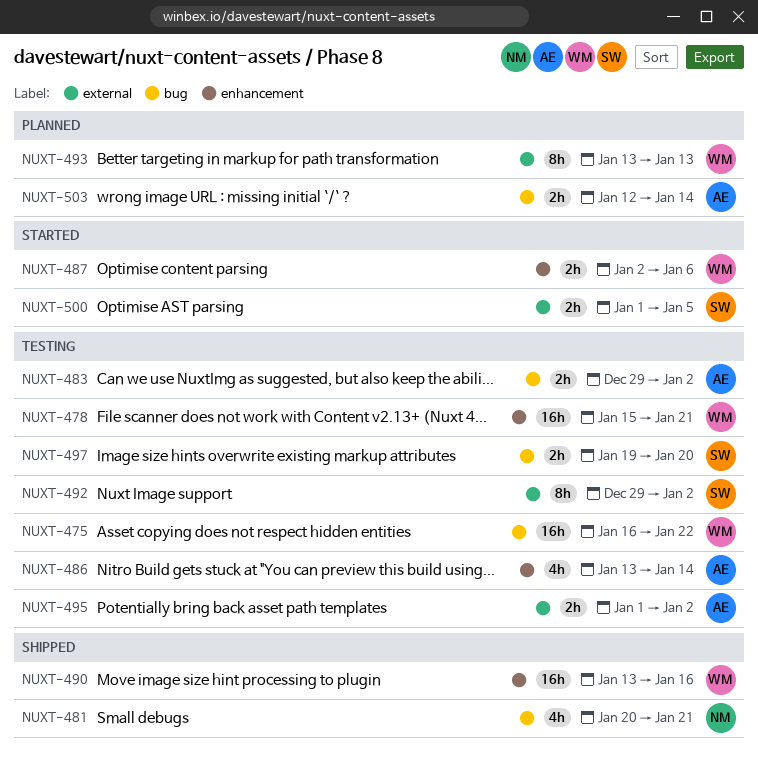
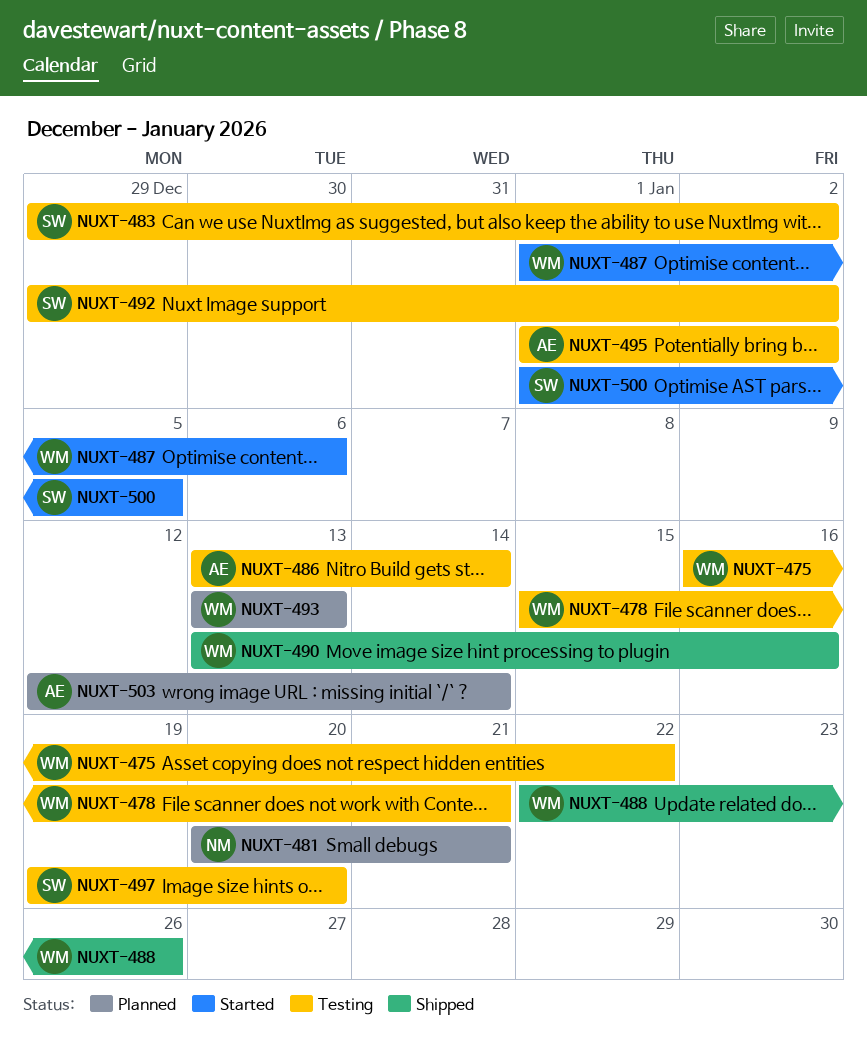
NUXT-481, status: Shipped -> Planned
NUXT-483, owner: AE -> SW
NUXT-487, start: Jan 2 -> Jan 1
NUXT-488: none -> present

